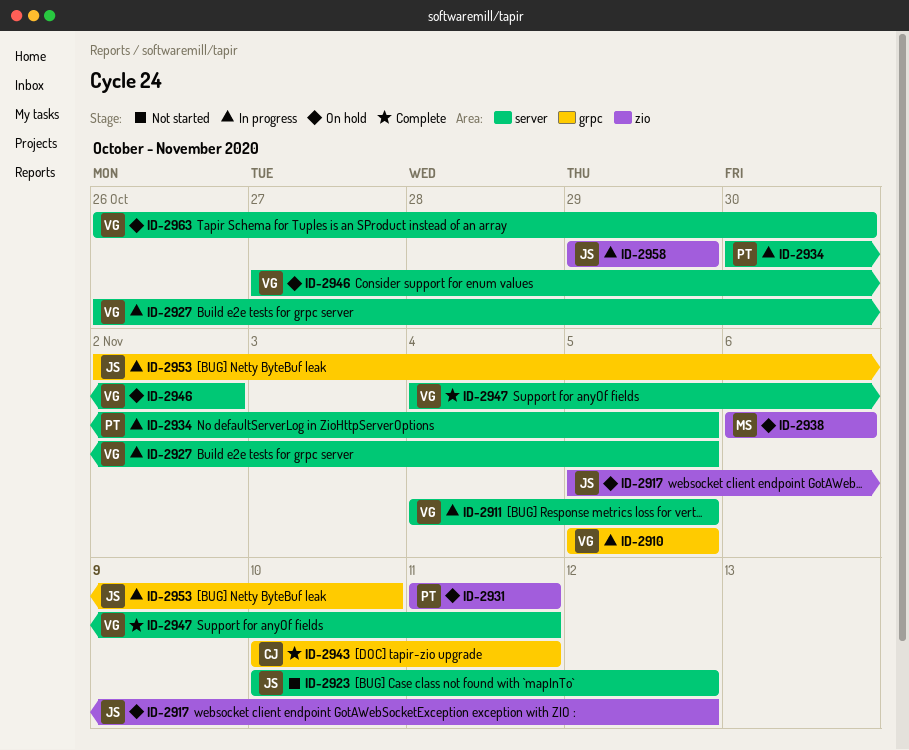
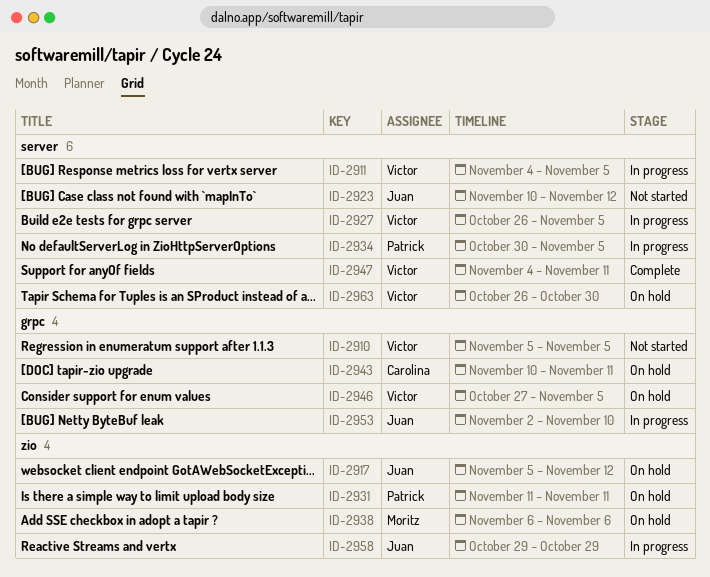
ID-2910, status: In progress -> Not started
ID-2943, status: Complete -> On hold
ID-2946, label: server -> grpc
ID-2946, due: Nov 2 -> Nov 5

